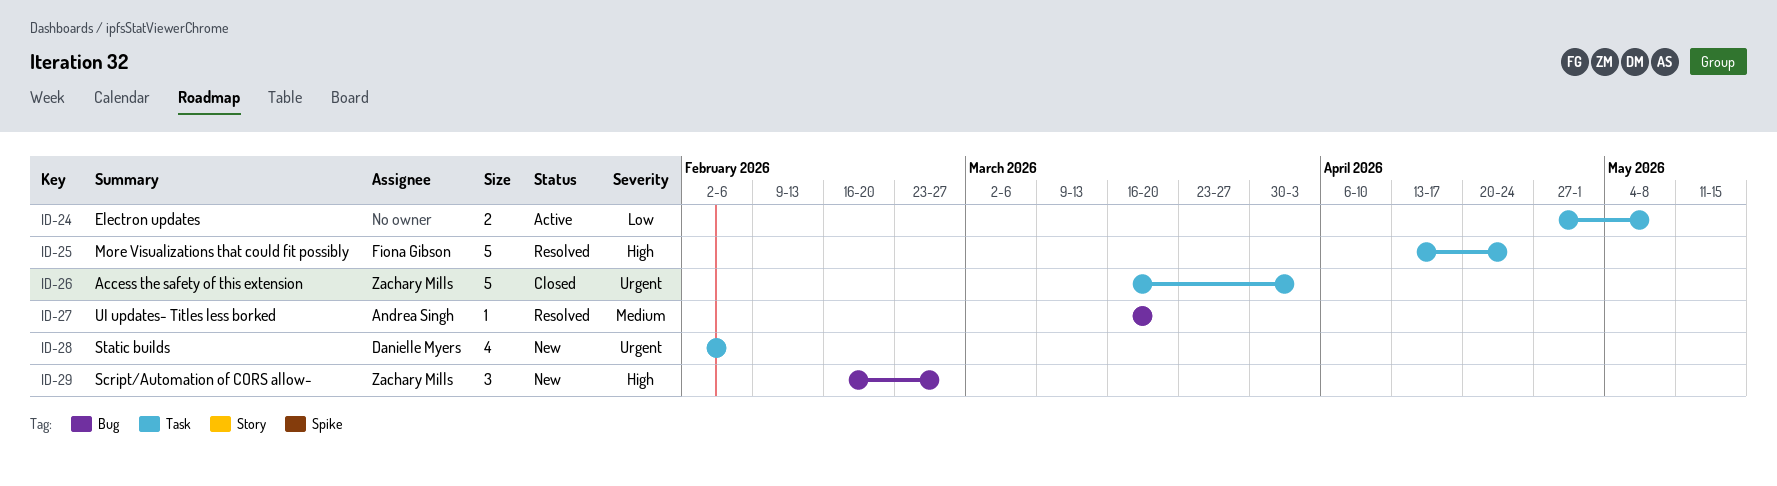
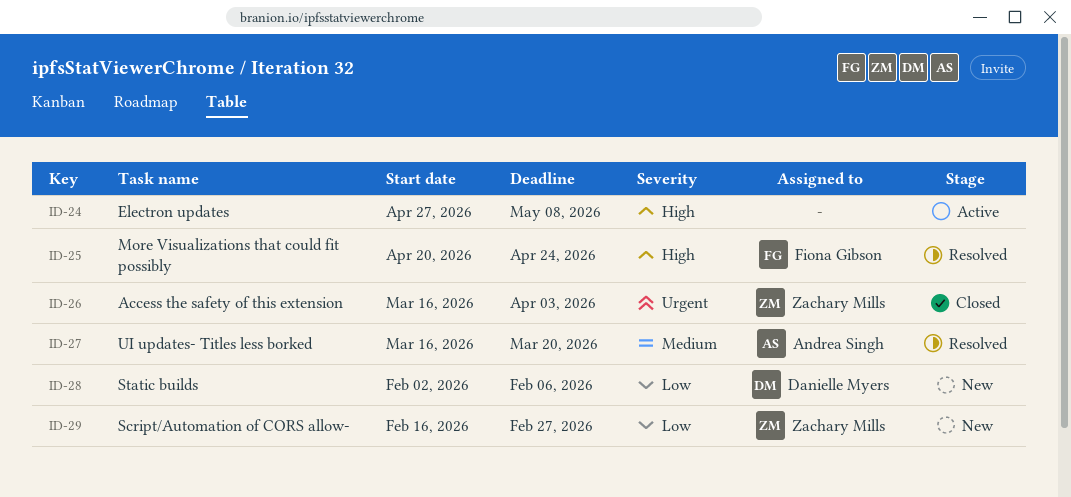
ID-24, priority: Low -> High
ID-25, start: Apr 13 -> Apr 20
ID-28, priority: Urgent -> Low
ID-29, priority: High -> Low

